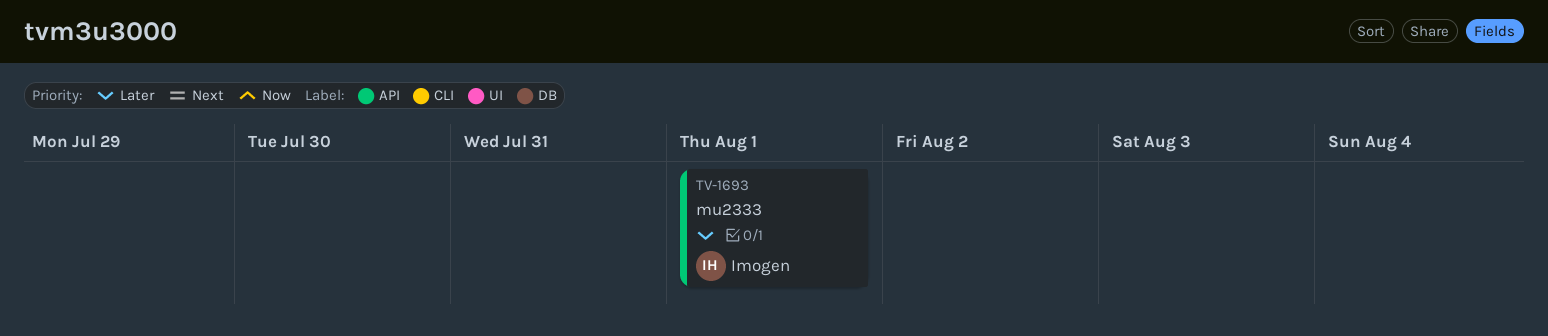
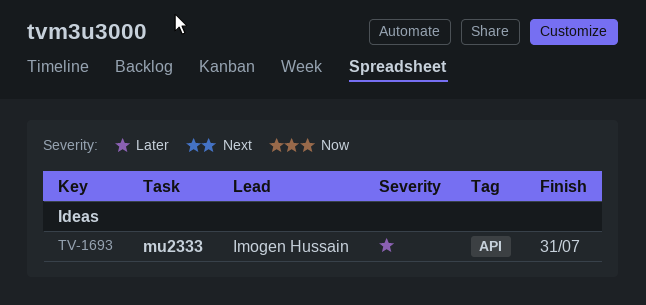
TV-1693, due: Aug 1 -> Jul 31

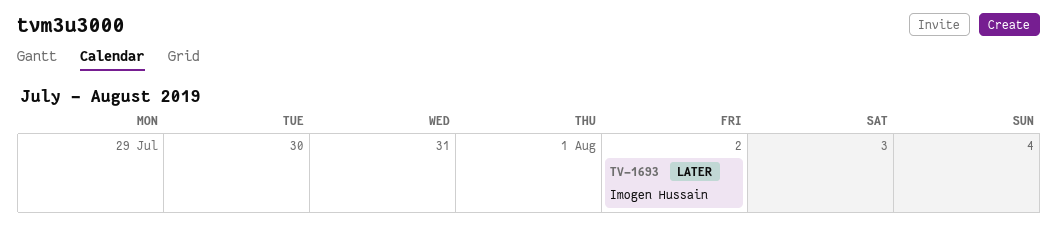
TV-1693, due: Jul 31 -> Aug 2

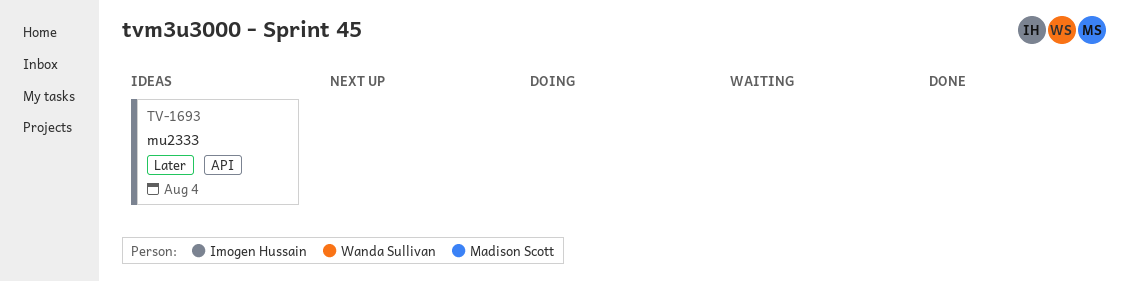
TV-1693, due: Aug 2 -> Aug 4

